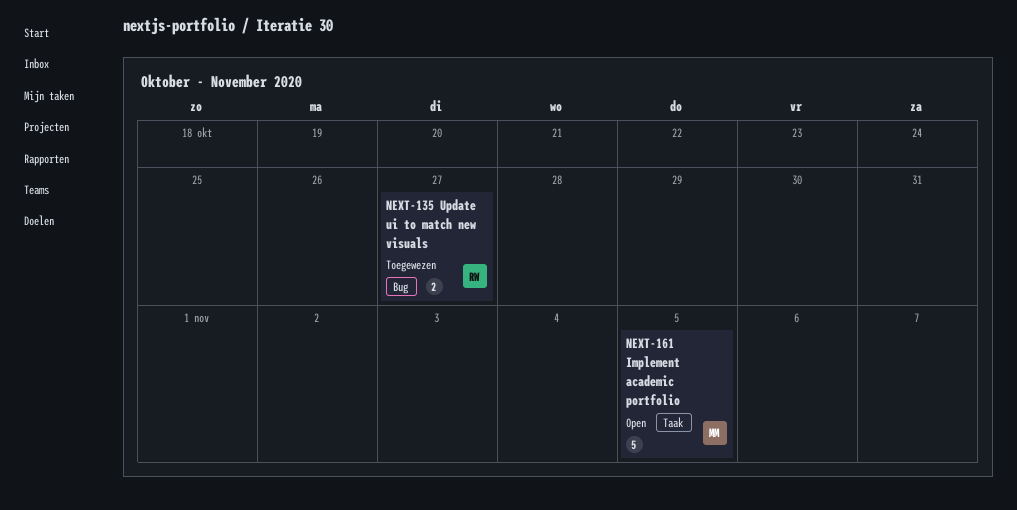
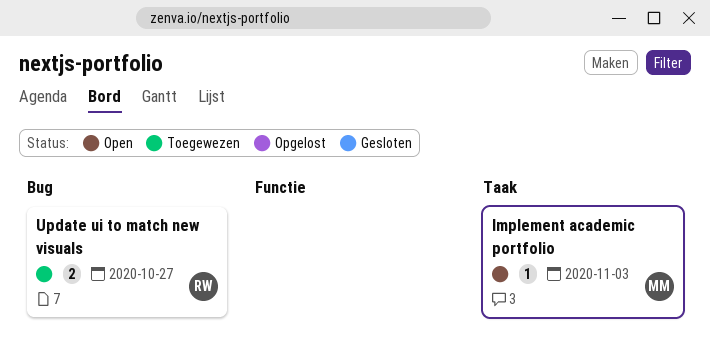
Implement academic portfolio, estimate: 5 -> 1
Implement academic portfolio, due: Nov 5 -> Nov 3

